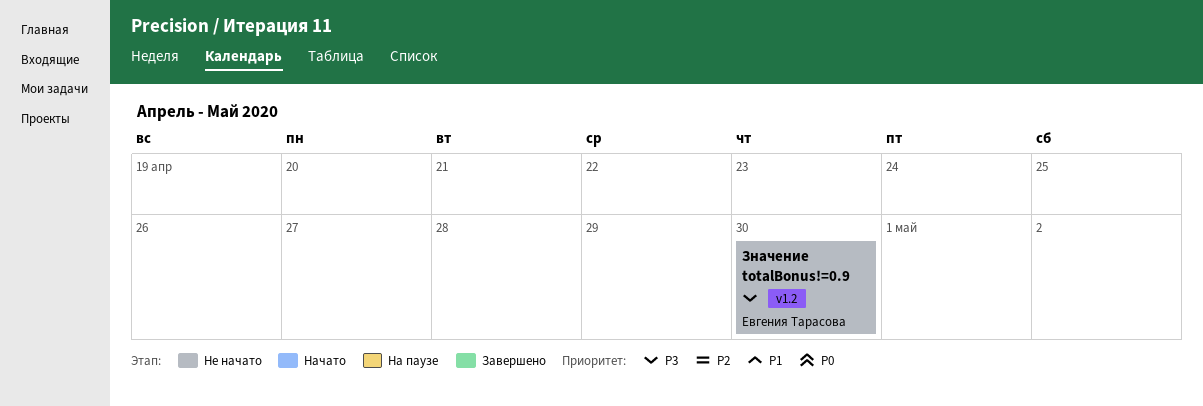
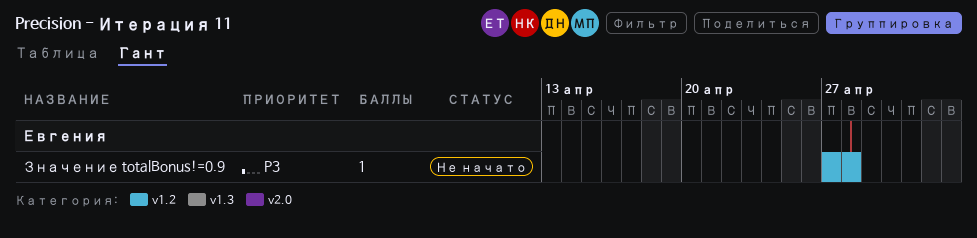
Значение totalBonus!=0.9, due: Apr 30 -> Apr 28

